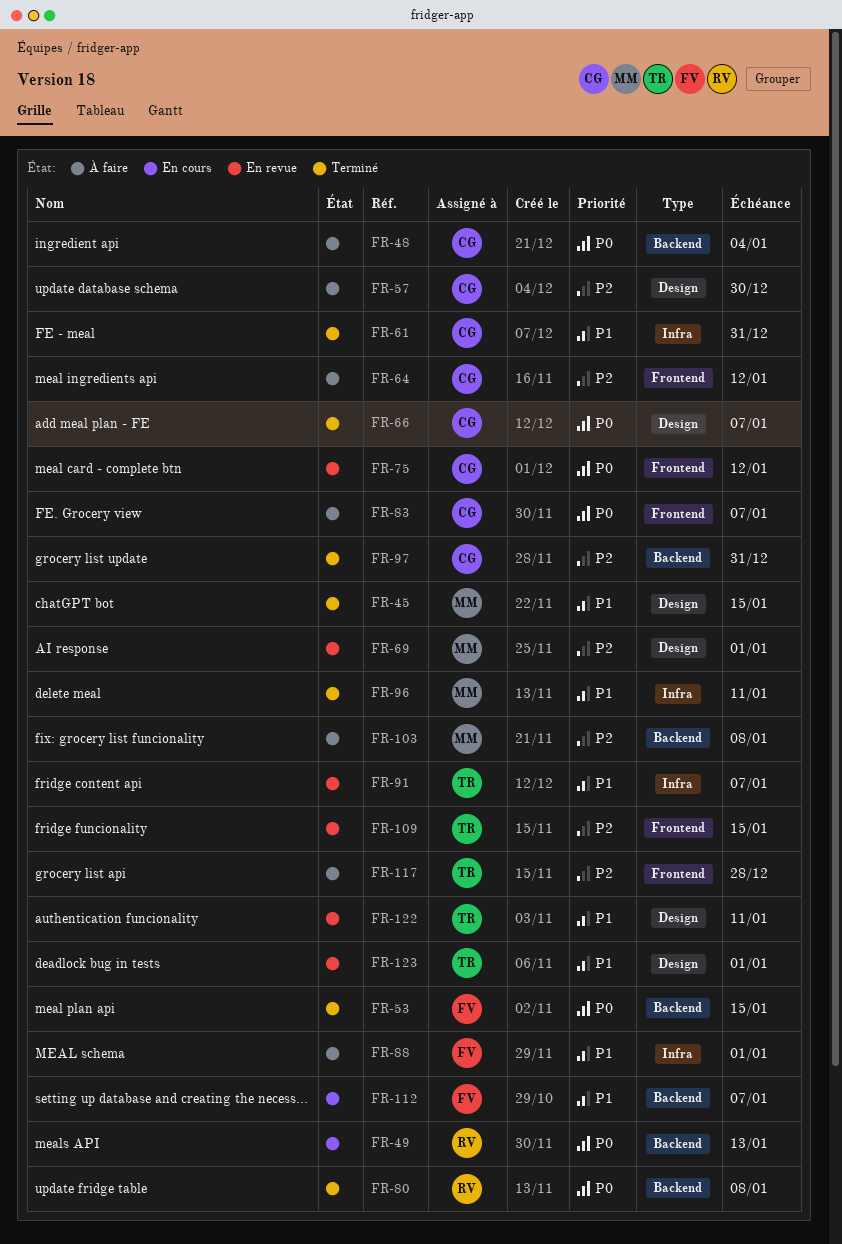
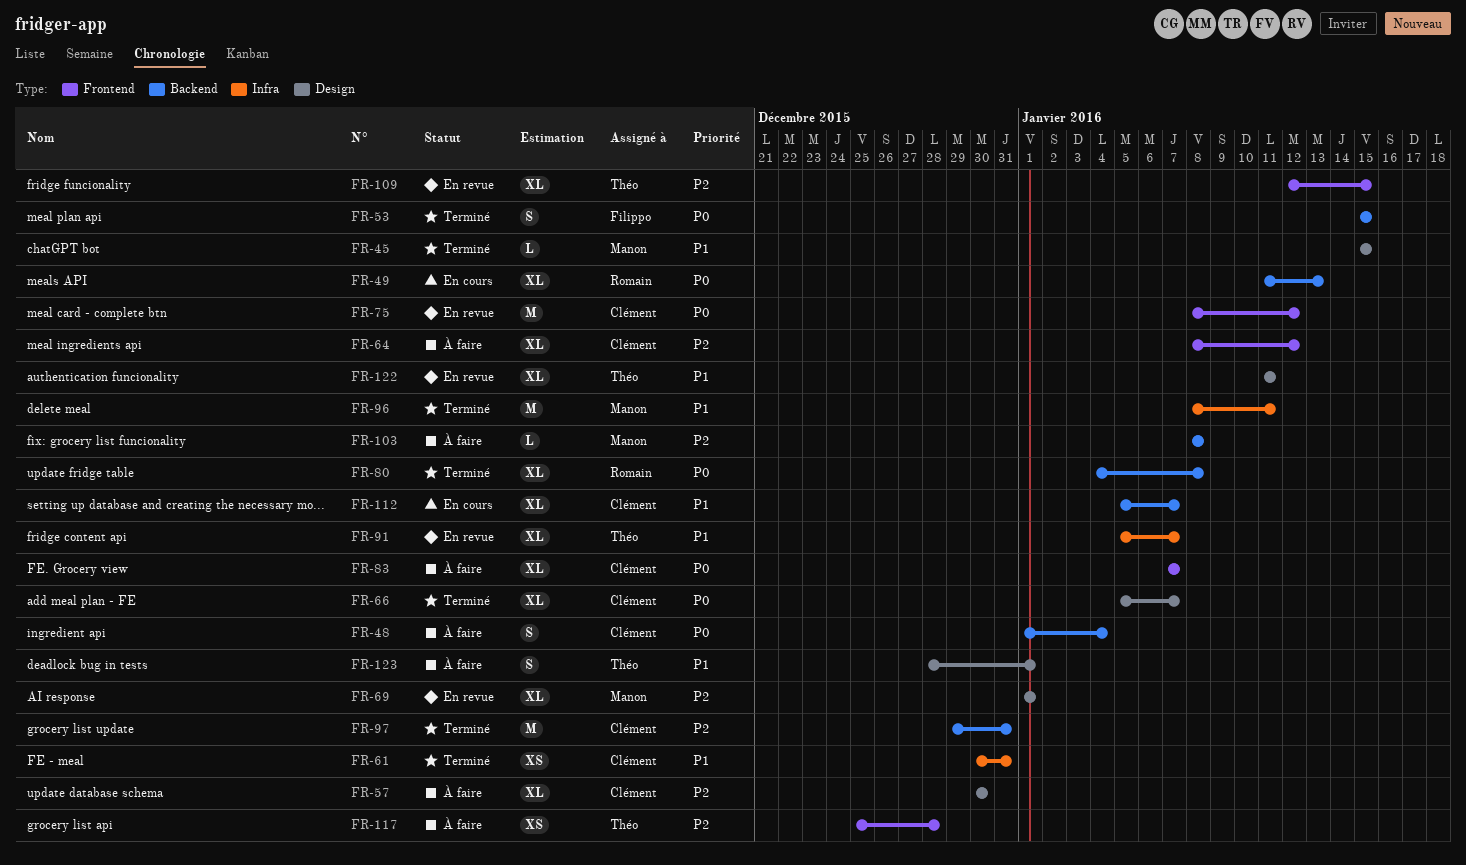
FR-88: present -> none
FR-112, owner: Filippo -> Clément
FR-123, status: En revue -> À faire

